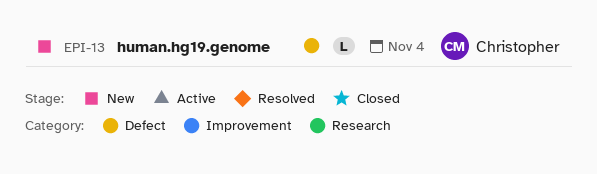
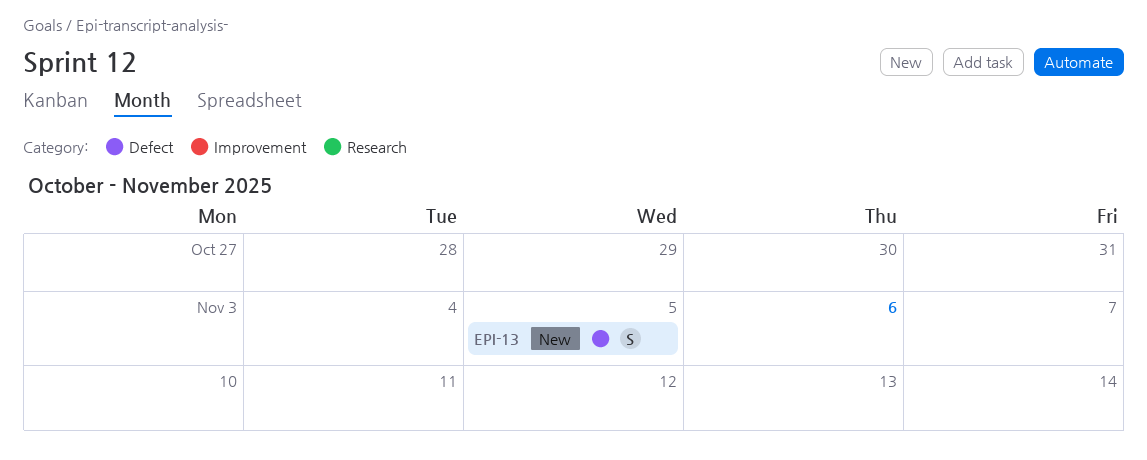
EPI-13, estimate: L -> S
EPI-13, due: Nov 4 -> Nov 5

